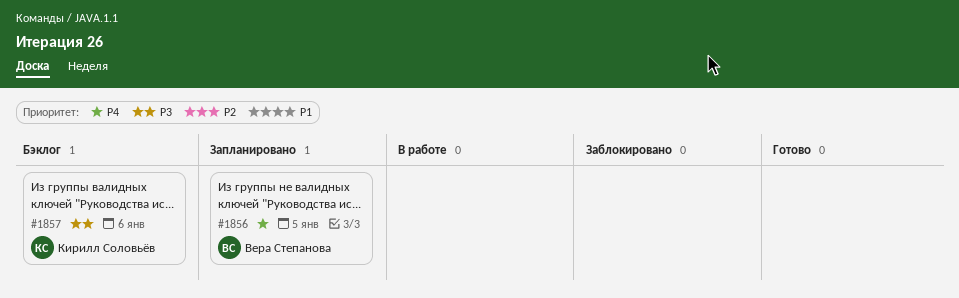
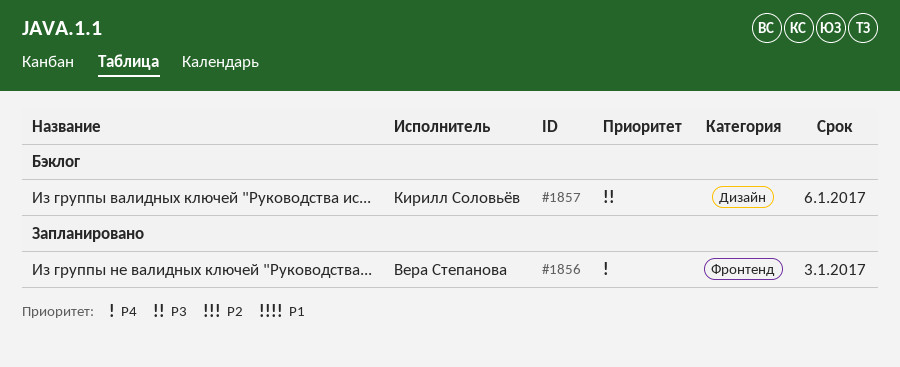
#1856, due: Jan 5 -> Jan 3

